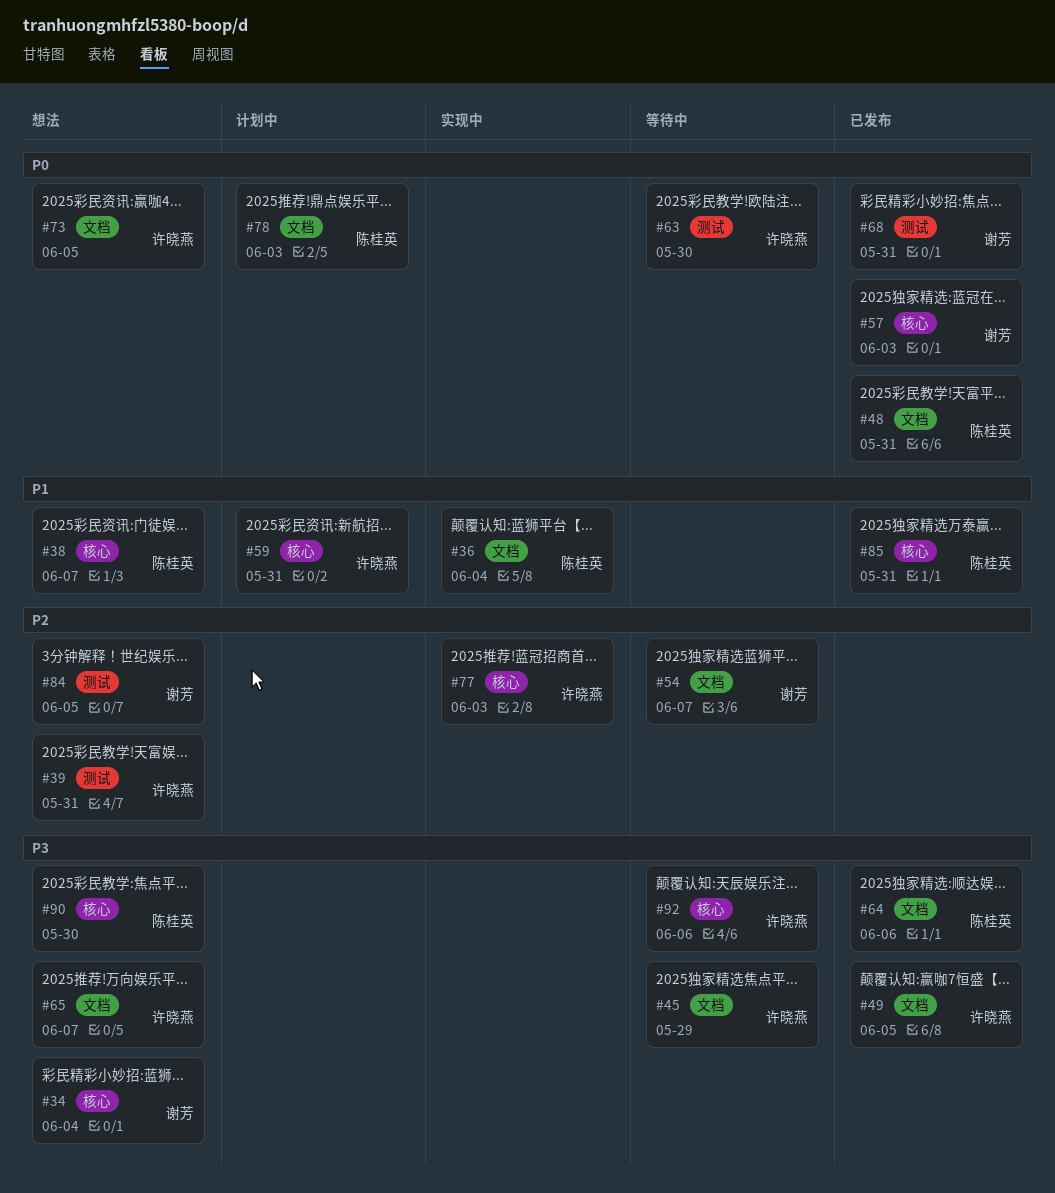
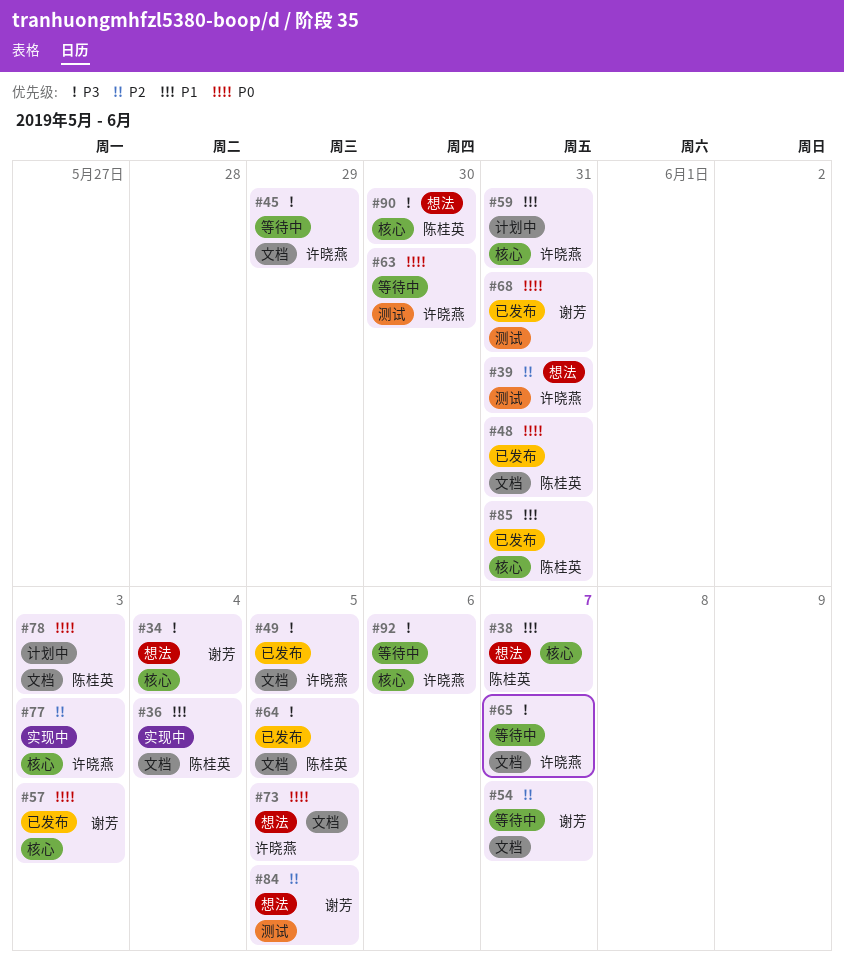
#64, due: Jun 6 -> Jun 5
#65, status: 想法 -> 等待中

